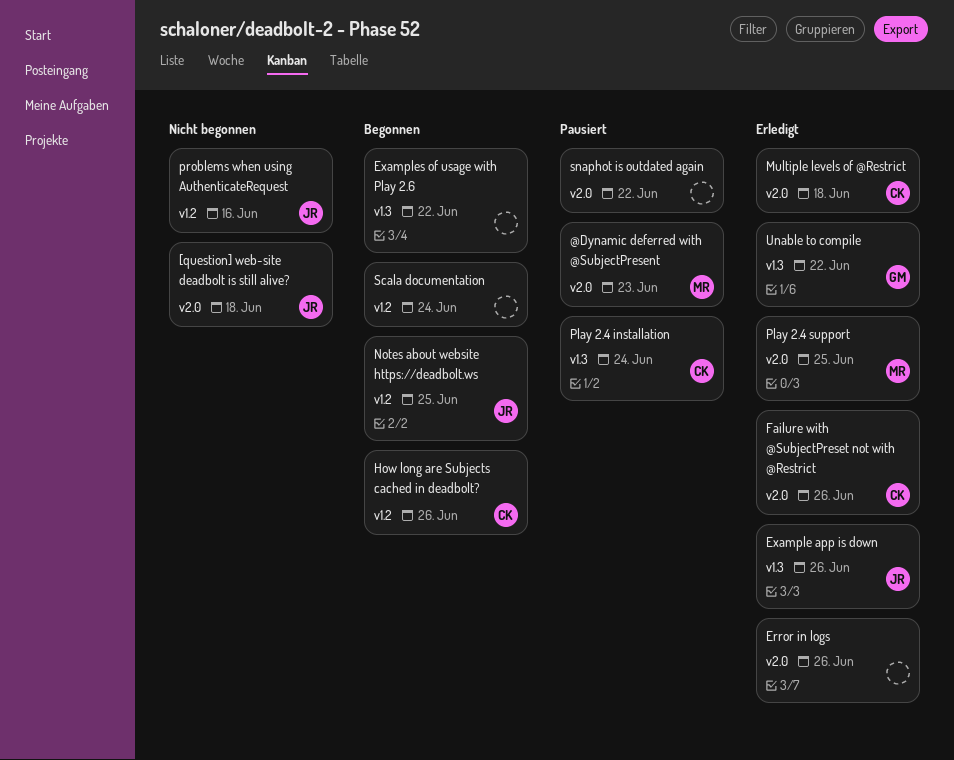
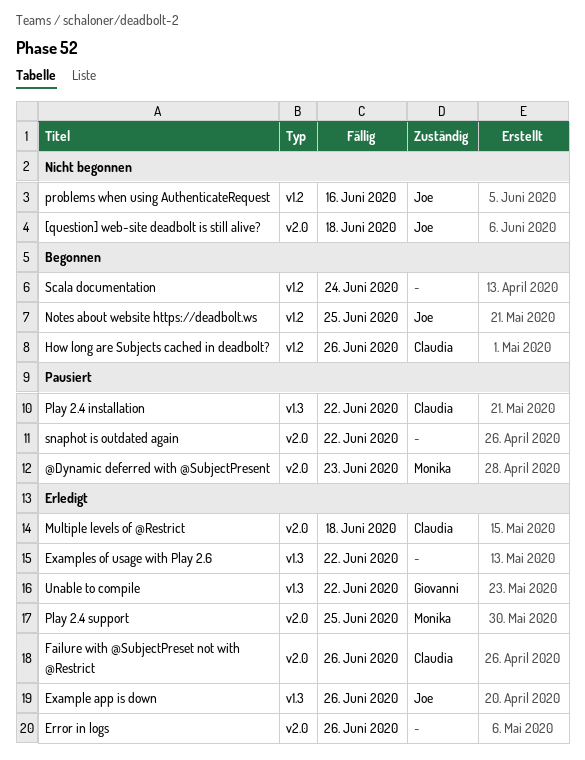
Examples of usage with Play 2.6, status: Begonnen -> Erledigt
Play 2.4 installation, due: Jun 24 -> Jun 22

